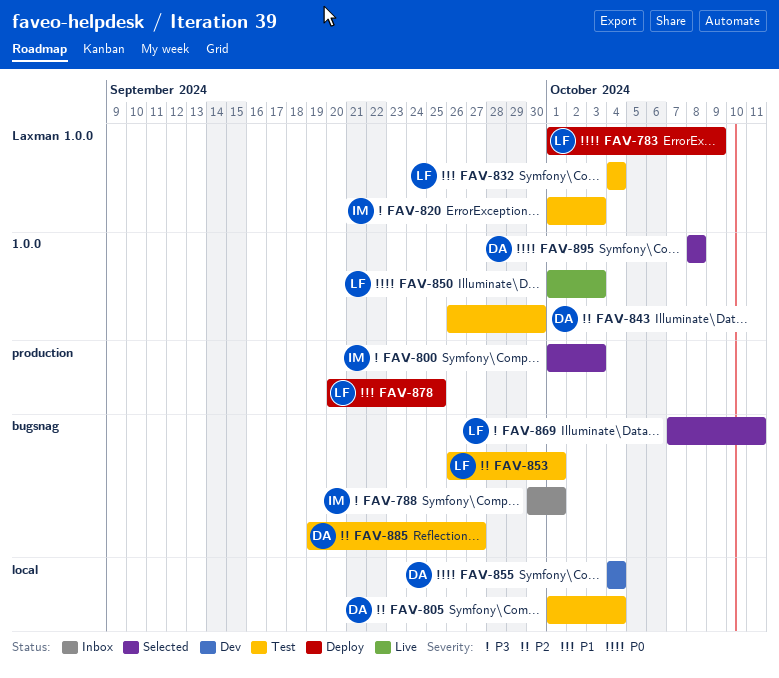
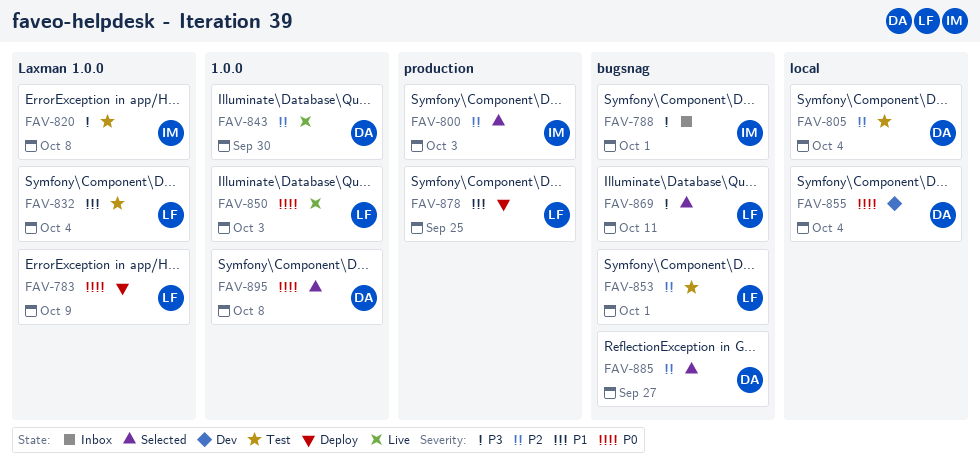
FAV-800, priority: P3 -> P2
FAV-820, due: Oct 3 -> Oct 8
FAV-843, status: Test -> Live
FAV-885, status: Test -> Selected

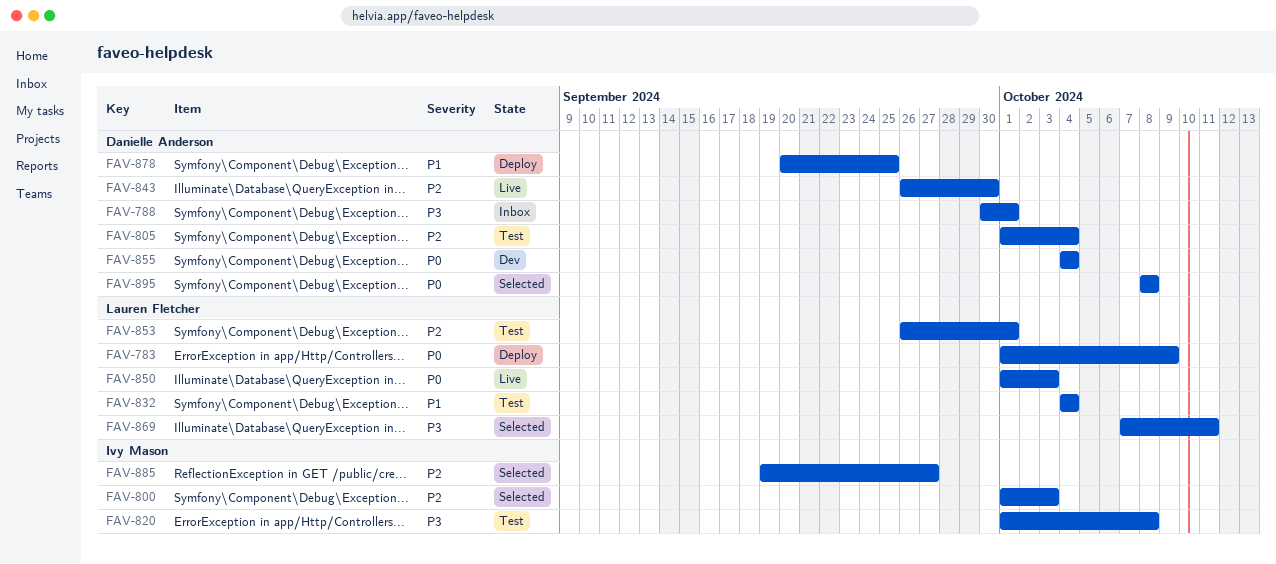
FAV-788, owner: Ivy Mason -> Danielle Anderson
FAV-878, owner: Lauren Fletcher -> Danielle Anderson
FAV-885, owner: Danielle Anderson -> Ivy Mason

